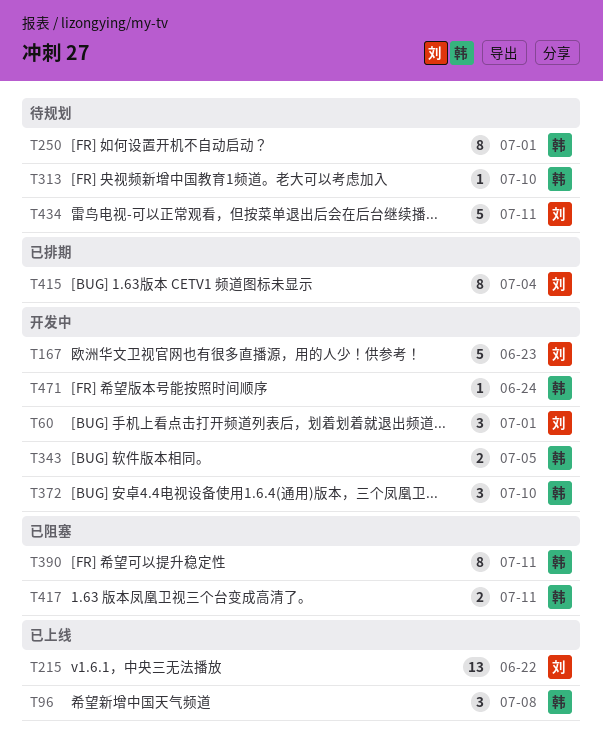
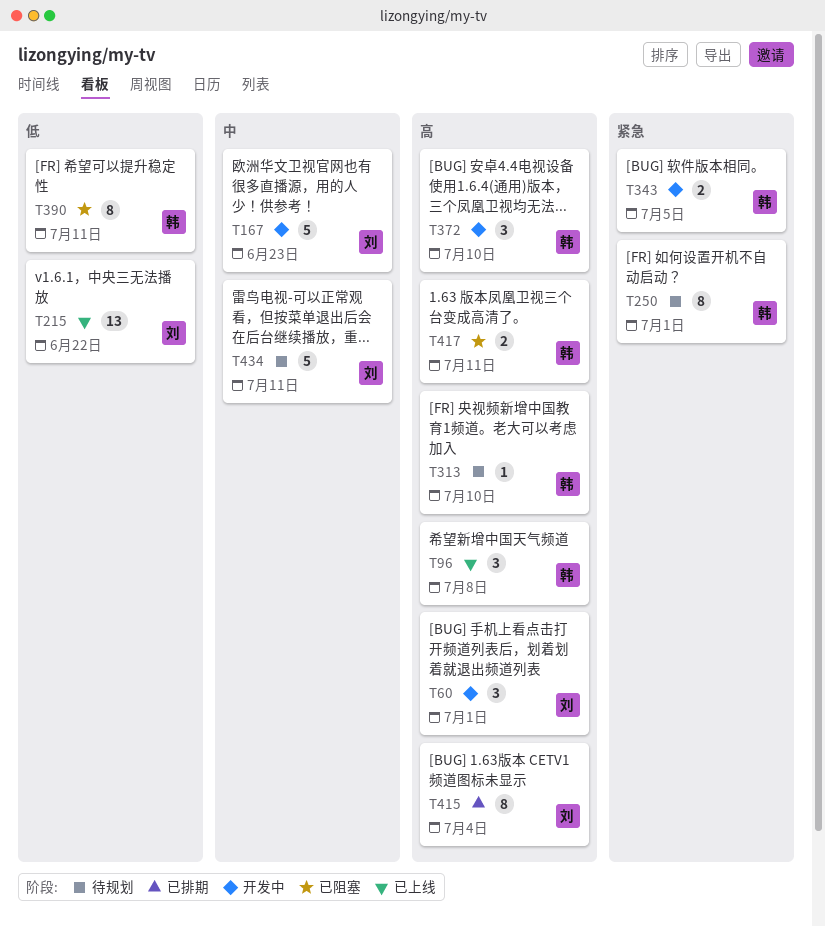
T471: present -> none

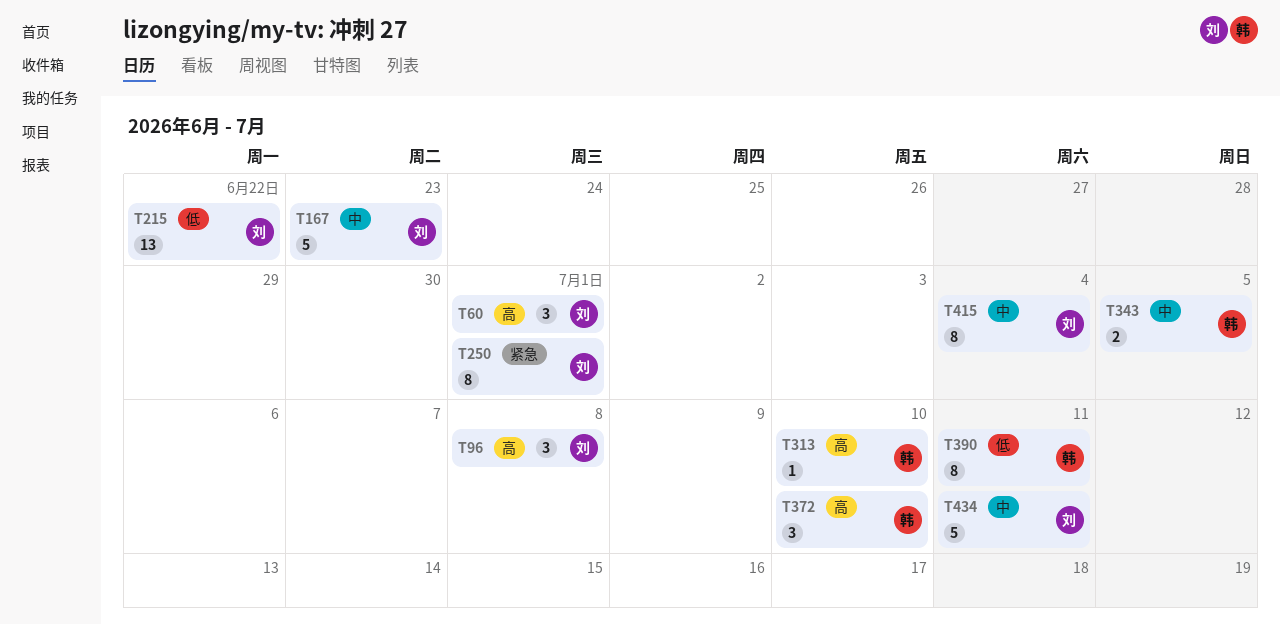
T96, owner: 韩 -> 刘
T250, owner: 韩 -> 刘
T343, priority: 紧急 -> 中
T415, priority: 高 -> 中
T417: present -> none

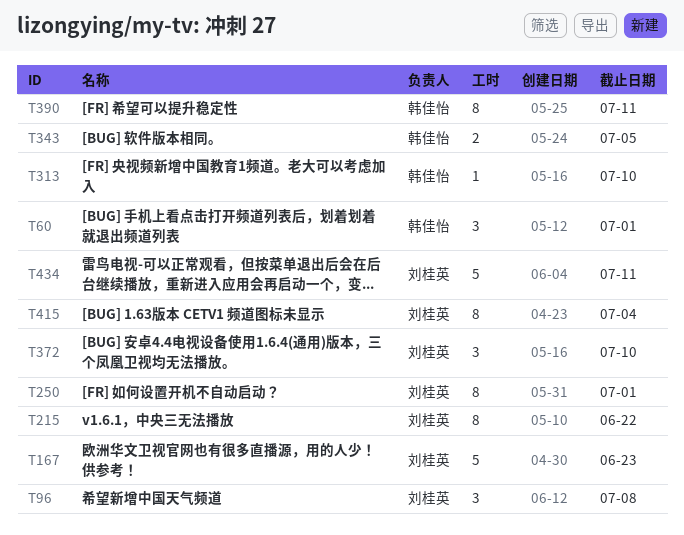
T60, owner: 刘桂英 -> 韩佳怡
T215, estimate: 13 -> 8
T372, owner: 韩佳怡 -> 刘桂英

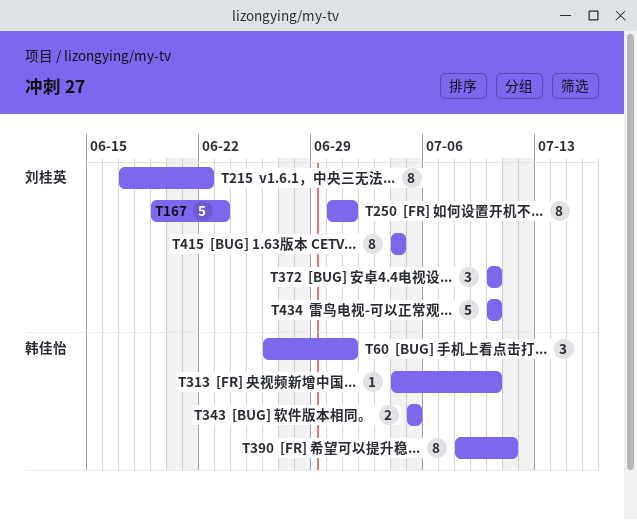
T96: present -> none
T434, due: Jul 11 -> Jul 10

